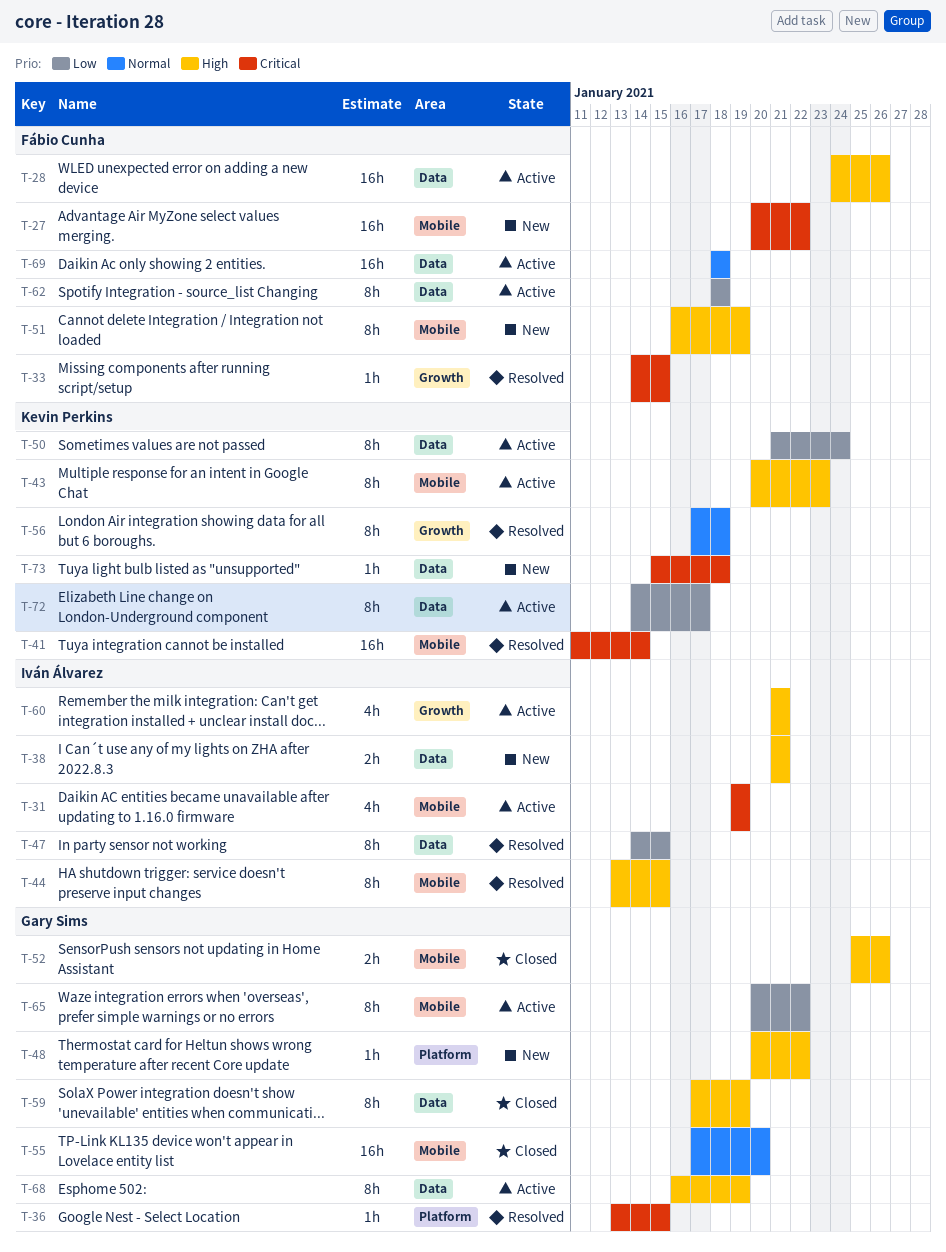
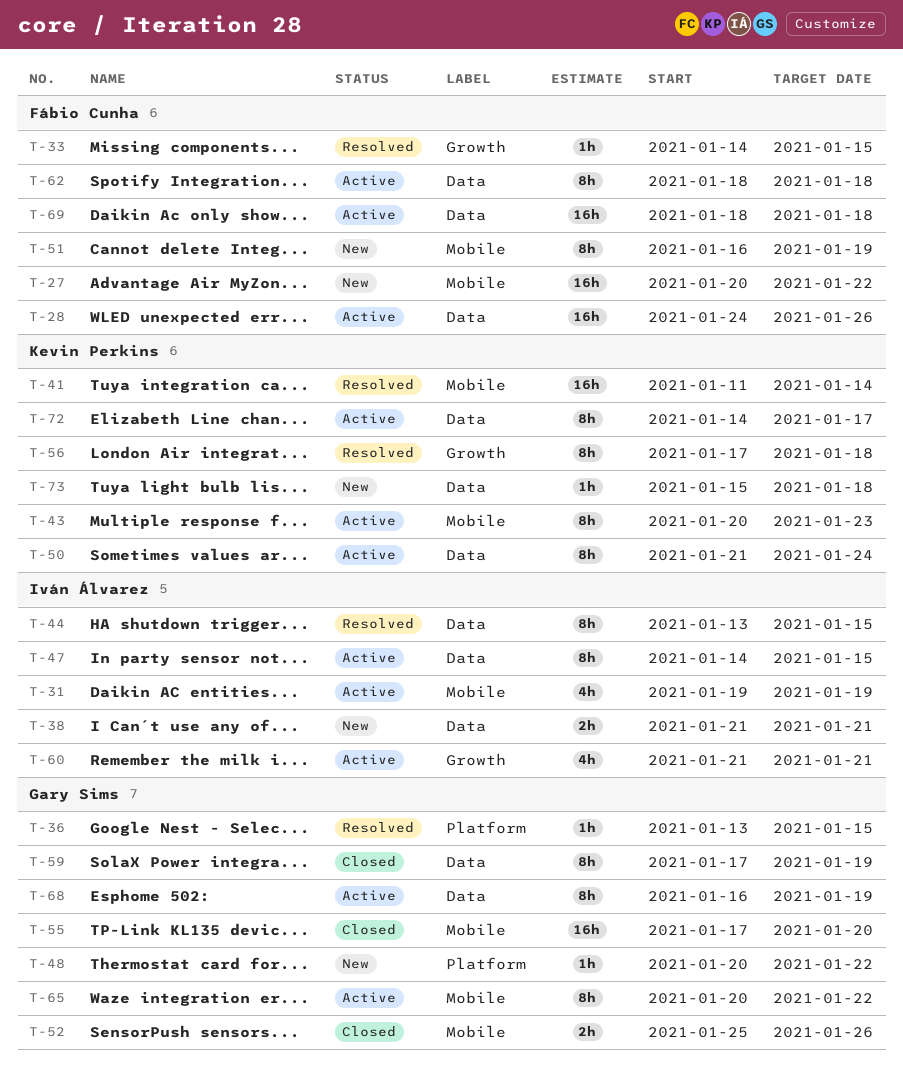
T-44, label: Mobile -> Data
T-47, status: Resolved -> Active

